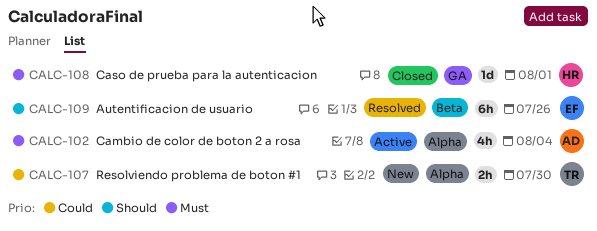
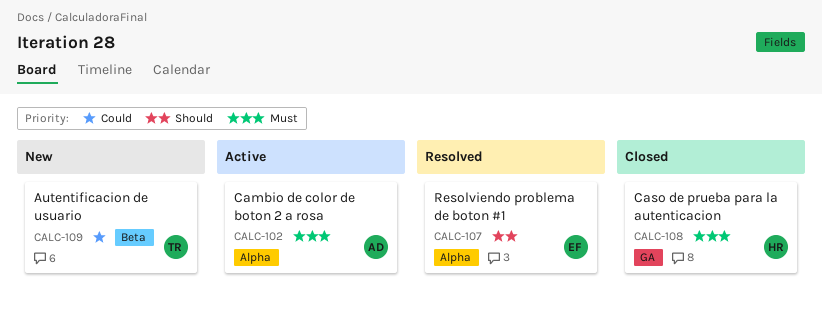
CALC-107, status: New -> Resolved
CALC-107, owner: TR -> EF
CALC-107, priority: Could -> Should
CALC-109, status: Resolved -> New
CALC-109, owner: EF -> TR
CALC-109, priority: Should -> Could

